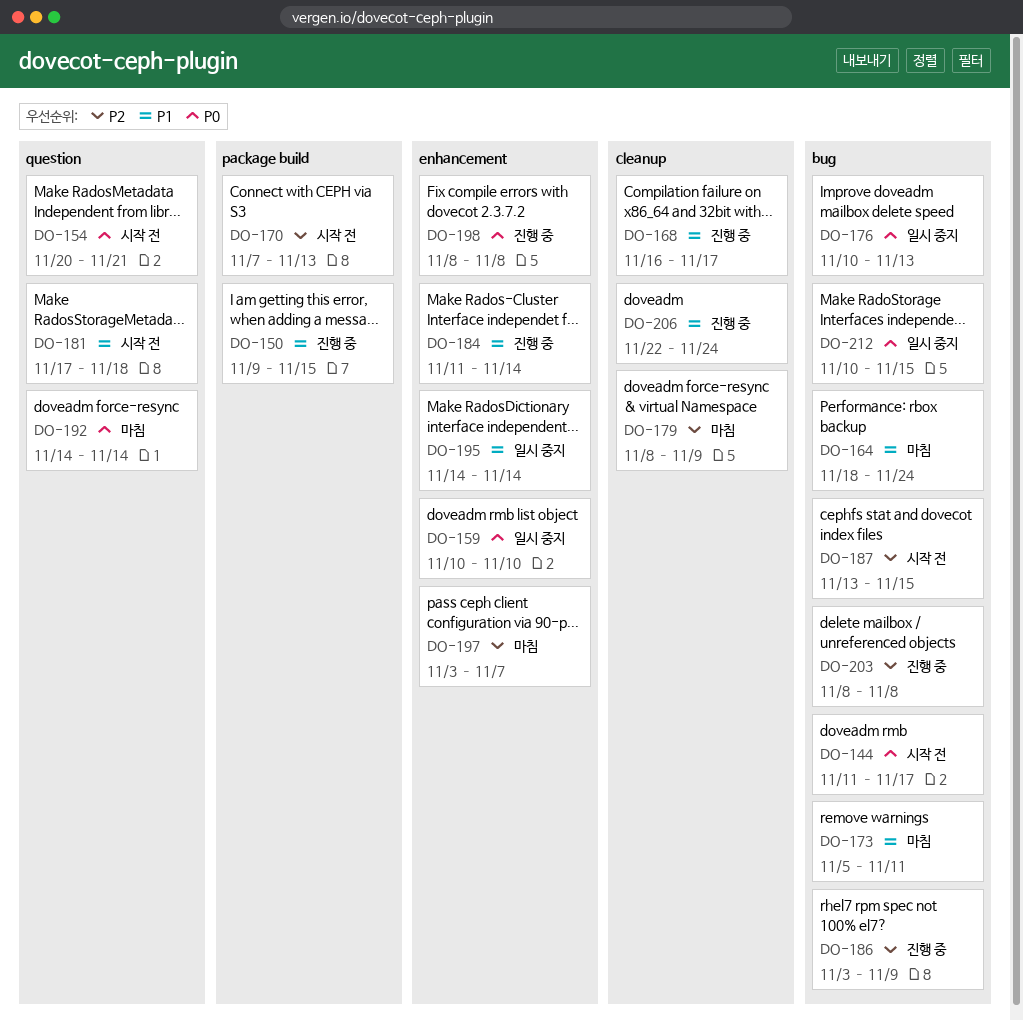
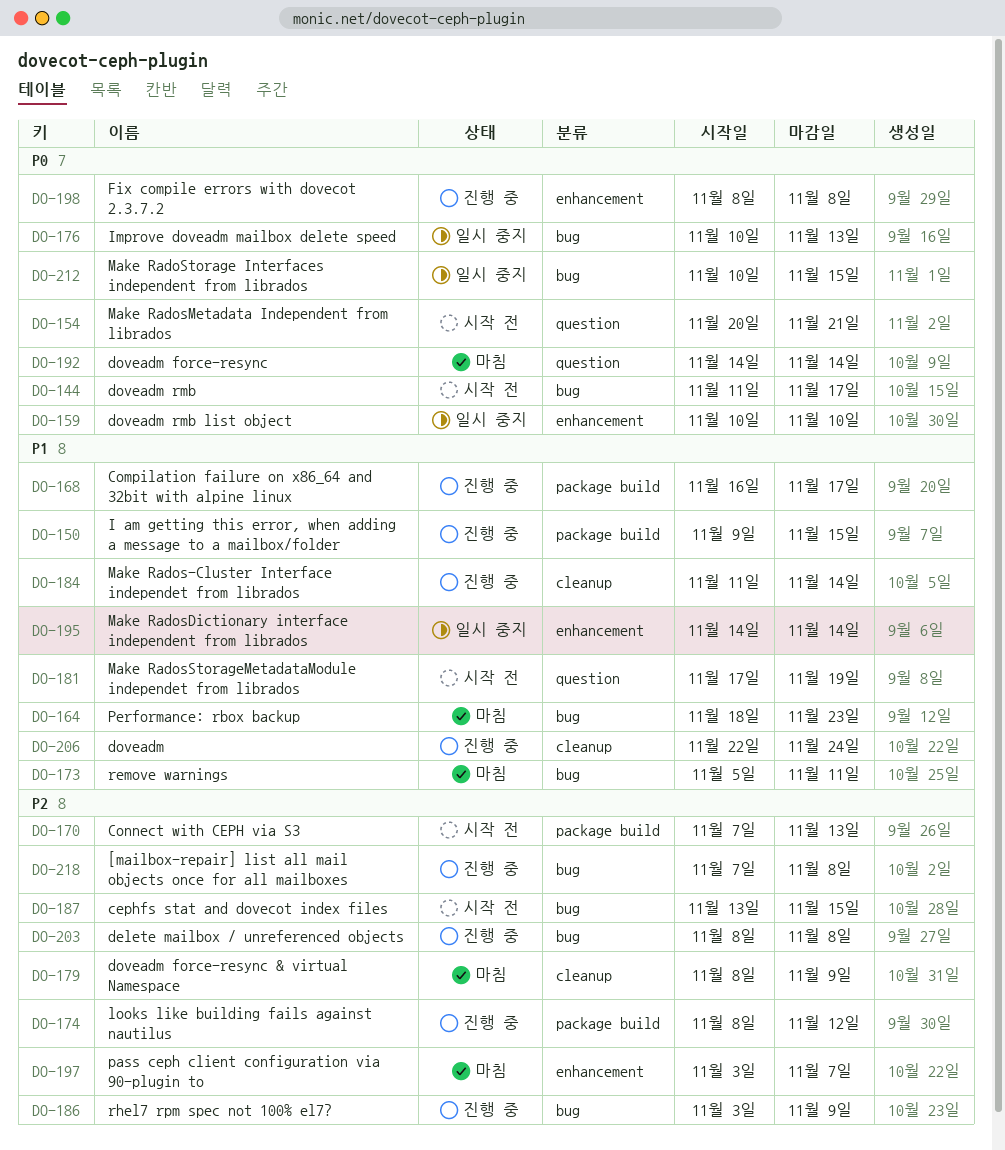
DO-164, due: Nov 24 -> Nov 23
DO-168, label: cleanup -> package build
DO-174: none -> present
DO-181, due: Nov 18 -> Nov 19
DO-184, label: enhancement -> cleanup
DO-218: none -> present

